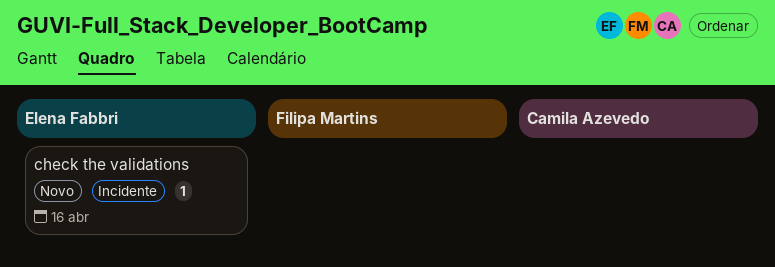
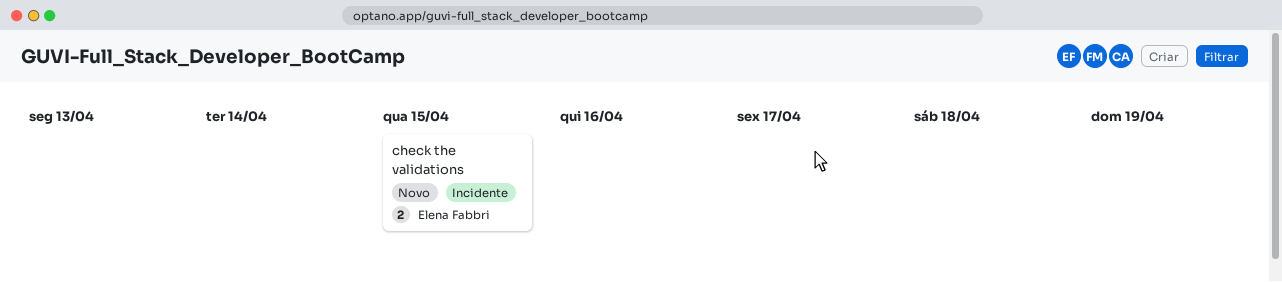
check the validations, estimate: 1 -> 2
check the validations, due: Apr 16 -> Apr 15

